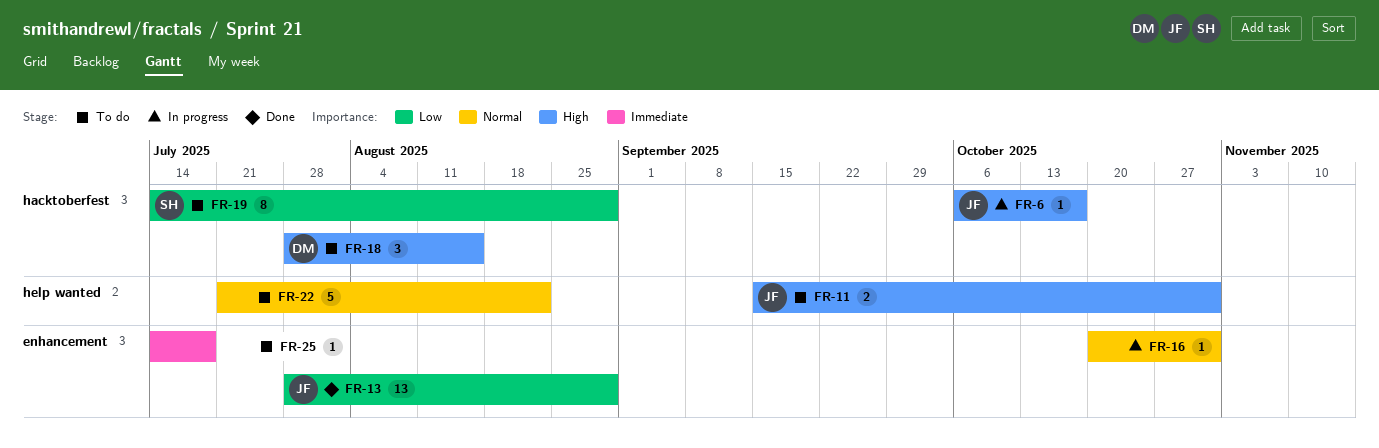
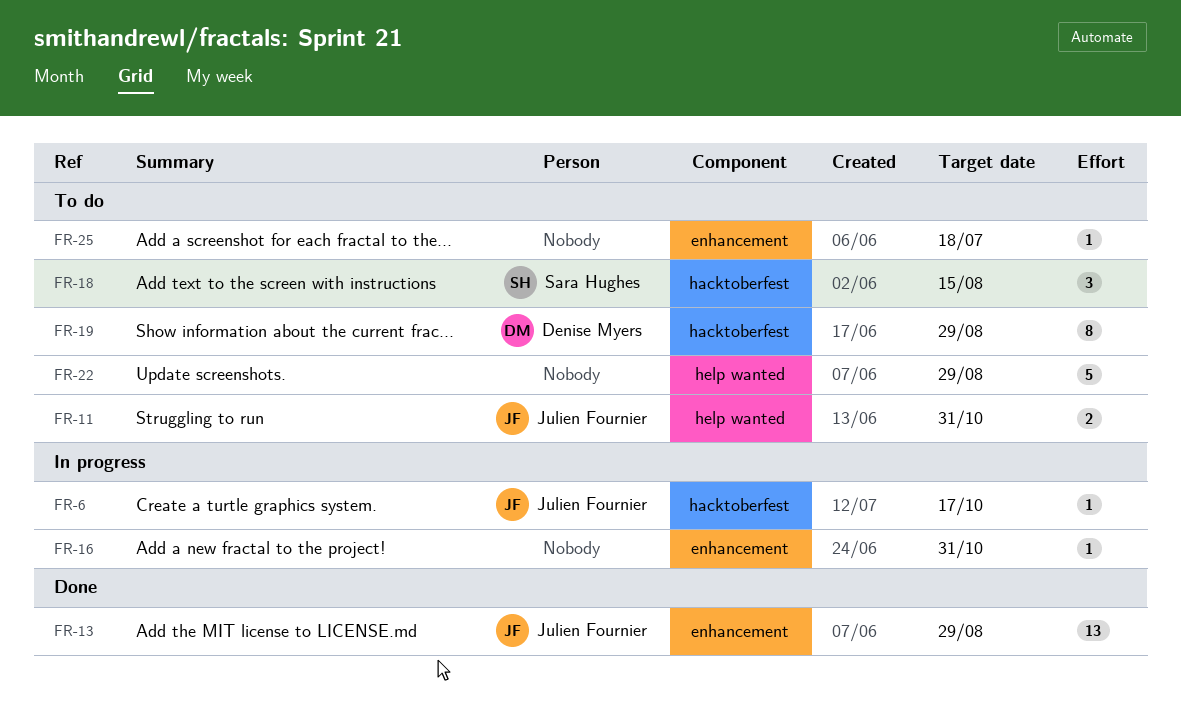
FR-18, owner: Denise Myers -> Sara Hughes
FR-19, owner: Sara Hughes -> Denise Myers
FR-22, due: Aug 22 -> Aug 29

